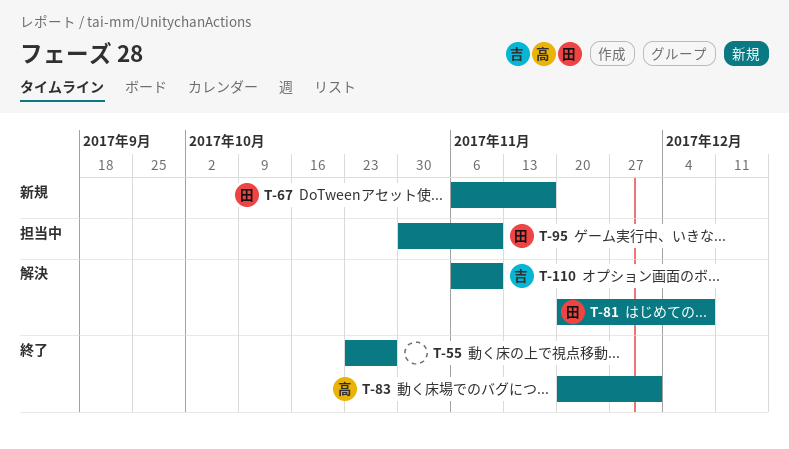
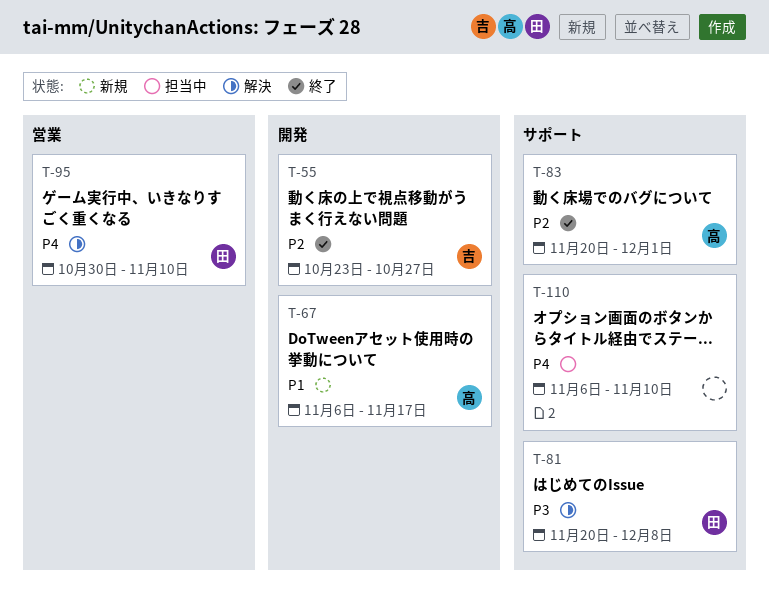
T-55, owner: none -> 吉
T-67, owner: 田 -> 高
T-95, status: 担当中 -> 解決
T-110, status: 解決 -> 担当中
T-110, owner: 吉 -> none

